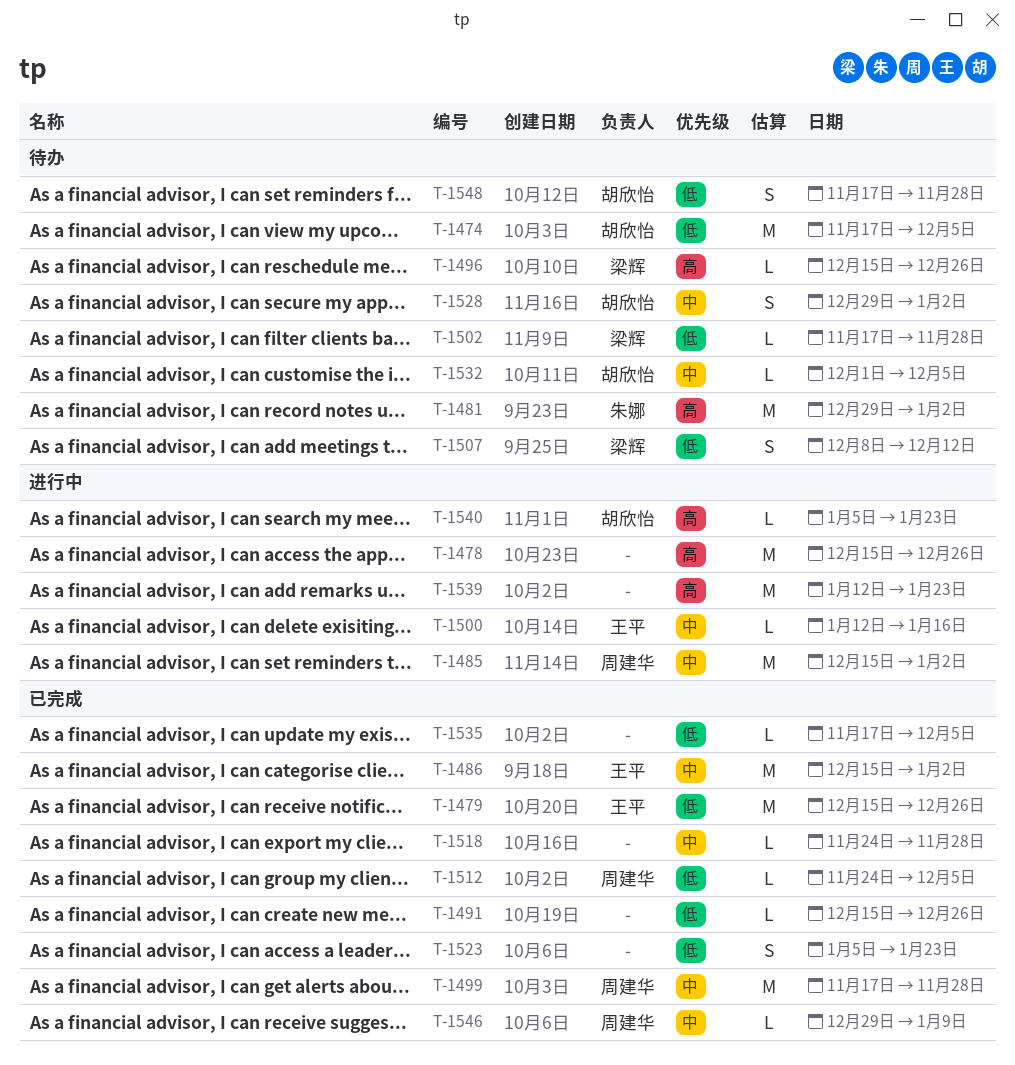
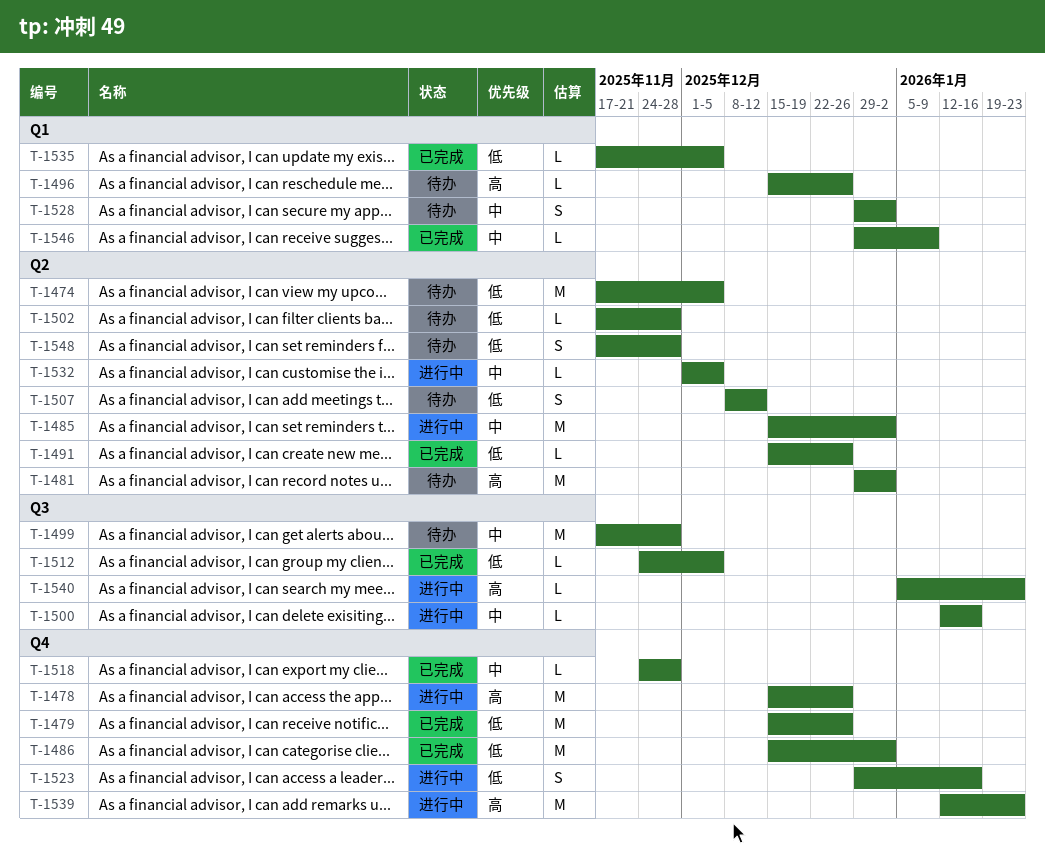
T-1486, priority: 中 -> 低
T-1499, status: 已完成 -> 待办
T-1523, status: 已完成 -> 进行中
T-1523, start: Jan 5 -> Dec 29
T-1523, due: Jan 23 -> Jan 16
T-1532, status: 待办 -> 进行中

